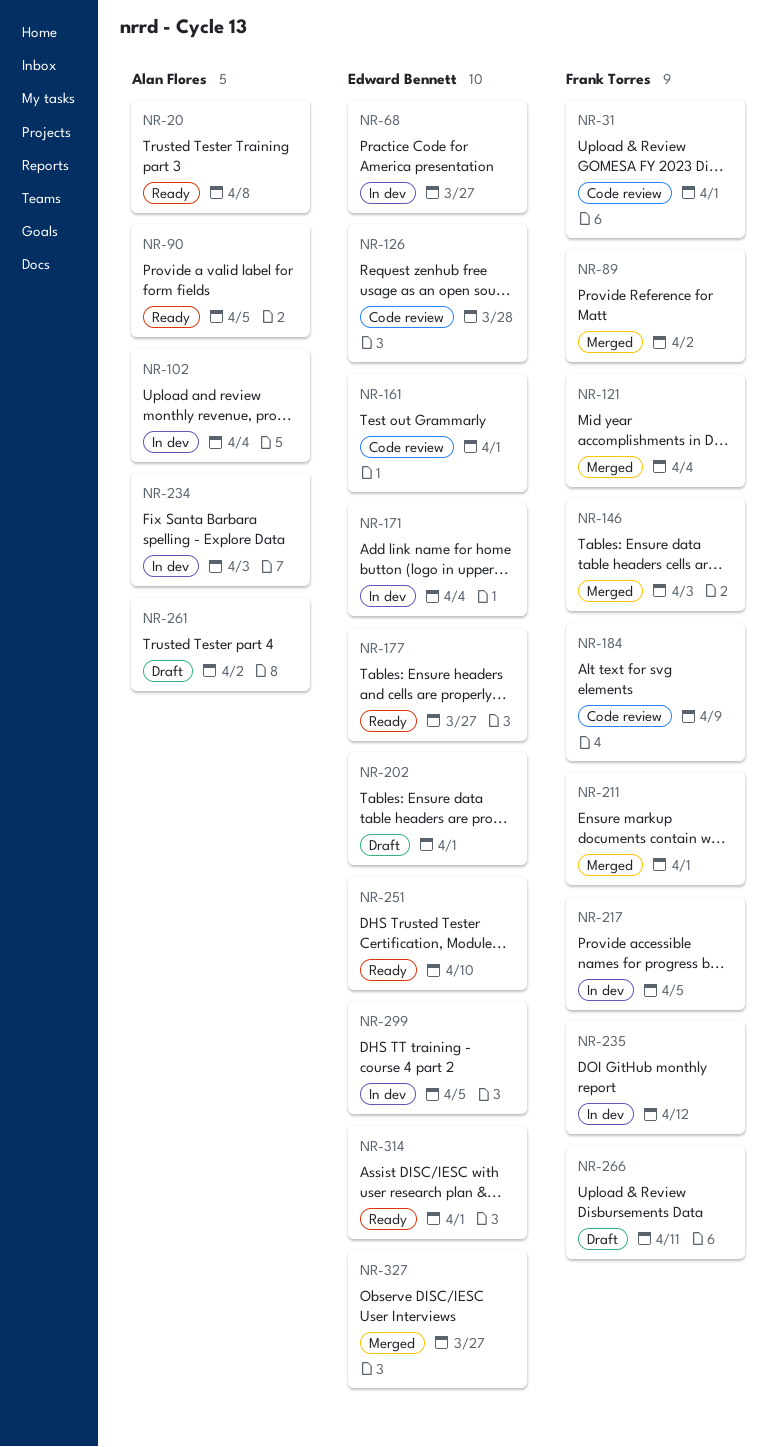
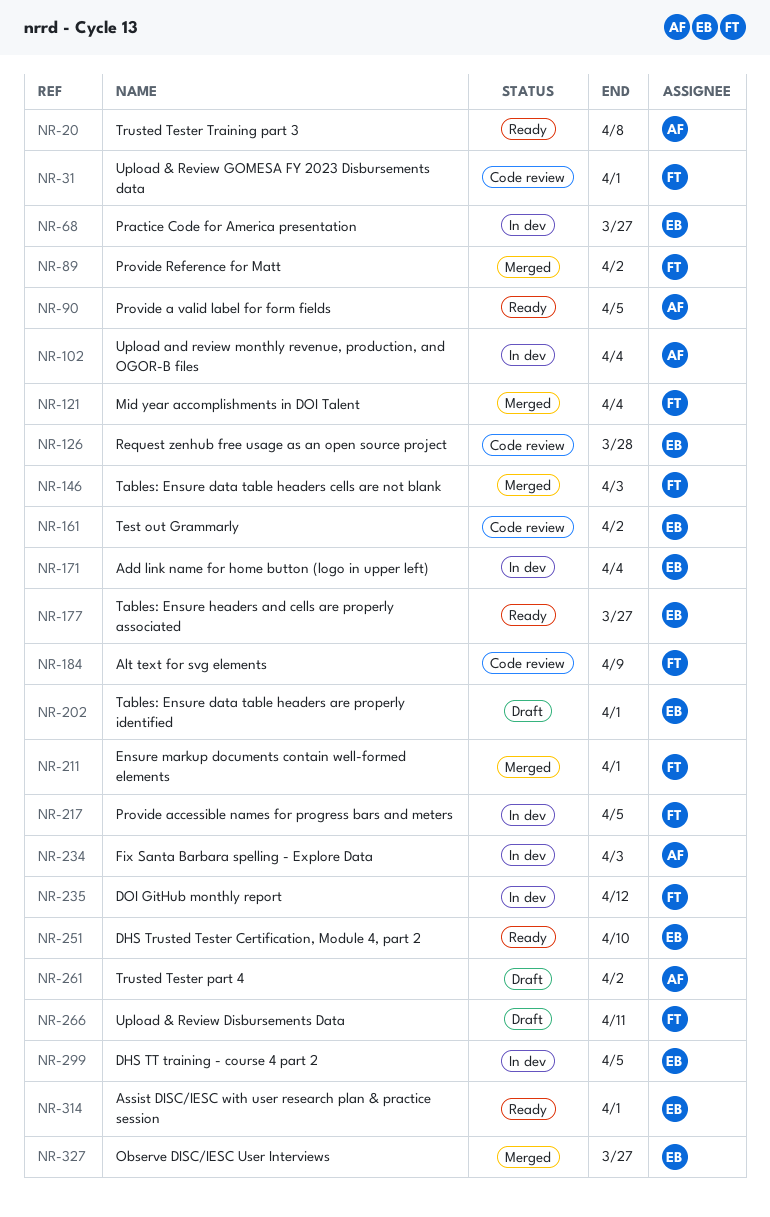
NR-161, due: Apr 1 -> Apr 2

